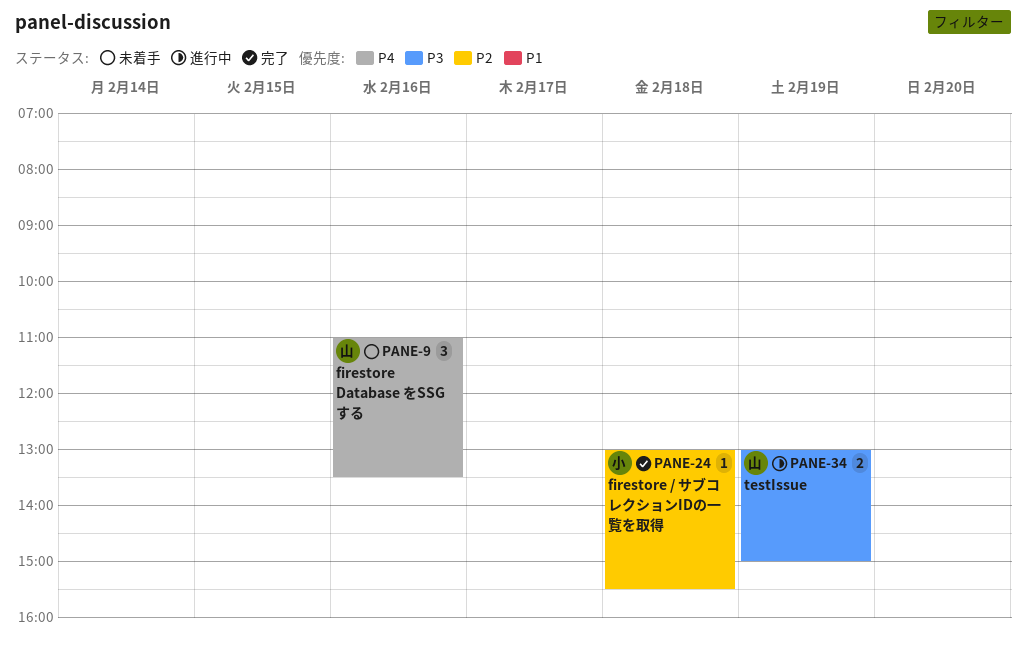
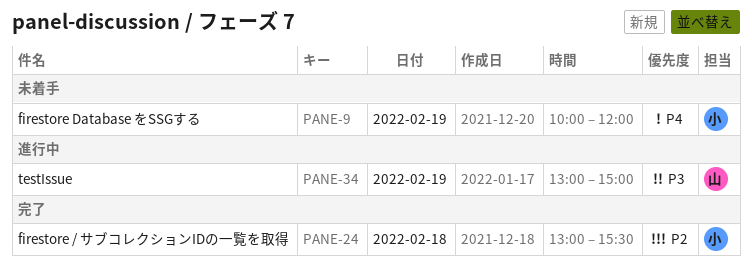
PANE-9, owner: 山 -> 小
PANE-9, day: Feb 16 -> Feb 19
PANE-9, begins: 11:00 -> 10:00
PANE-9, ends: 13:30 -> 12:00

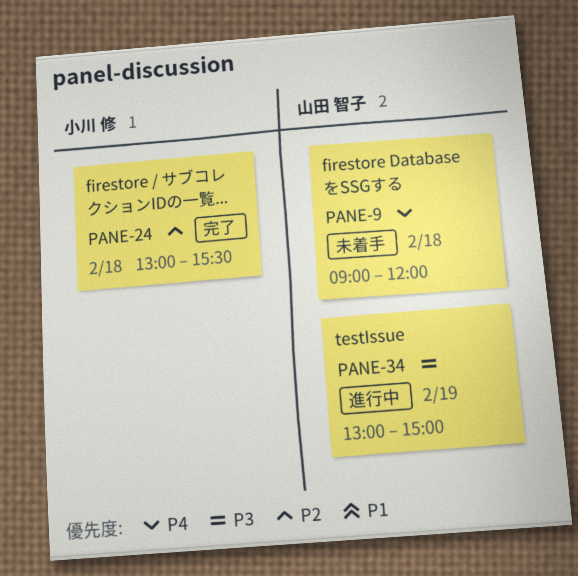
PANE-9, owner: 小川 修 -> 山田 智子
PANE-9, day: Feb 19 -> Feb 18
PANE-9, begins: 10:00 -> 09:00

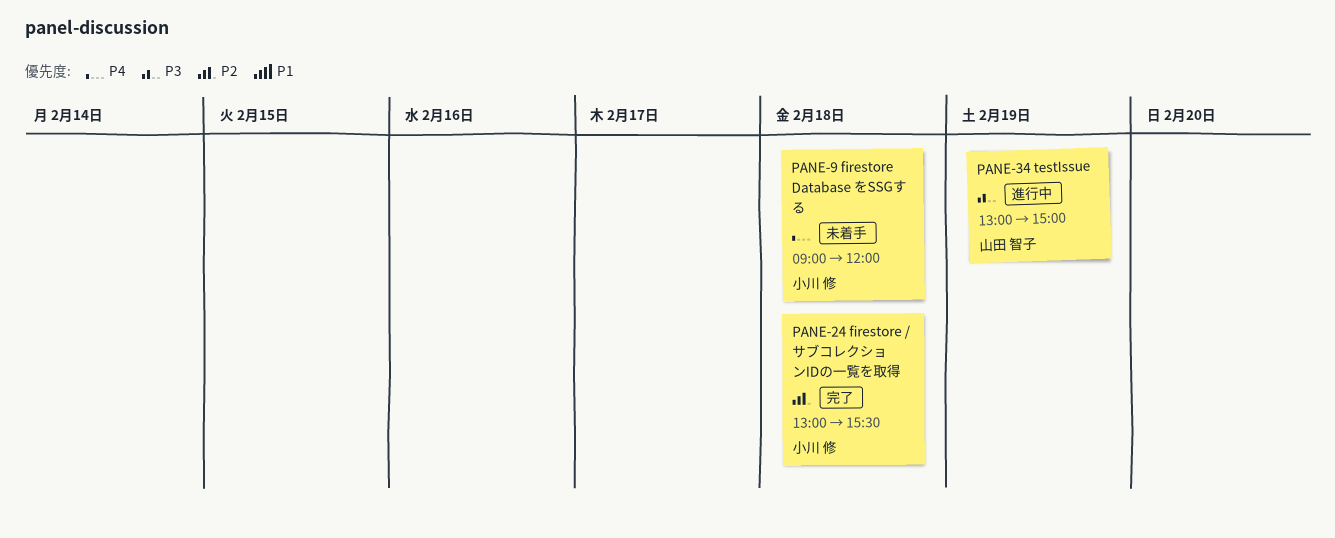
PANE-9, owner: 山田 智子 -> 小川 修

